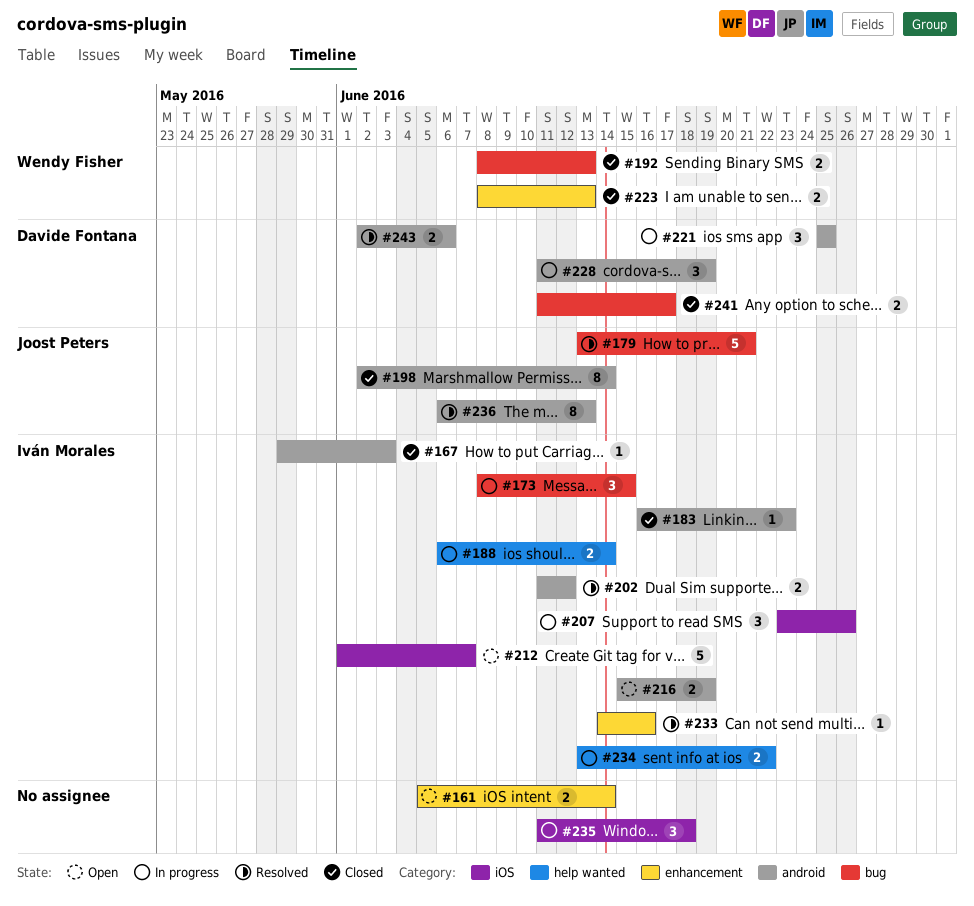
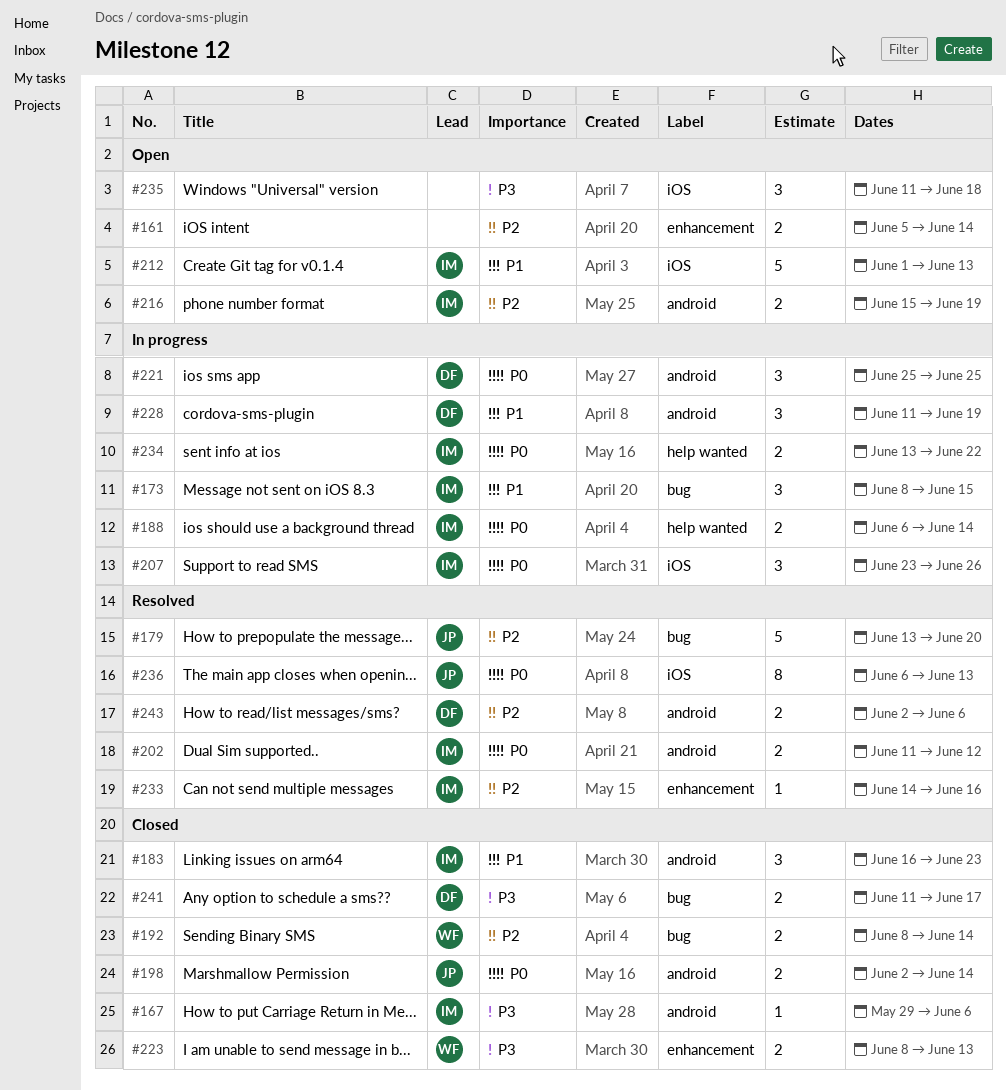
#167, due: Jun 3 -> Jun 6
#179, due: Jun 21 -> Jun 20
#183, estimate: 1 -> 3
#192, due: Jun 13 -> Jun 14
#198, estimate: 8 -> 2
#212, due: Jun 7 -> Jun 13
#235, status: In progress -> Open
#236, label: android -> iOS

